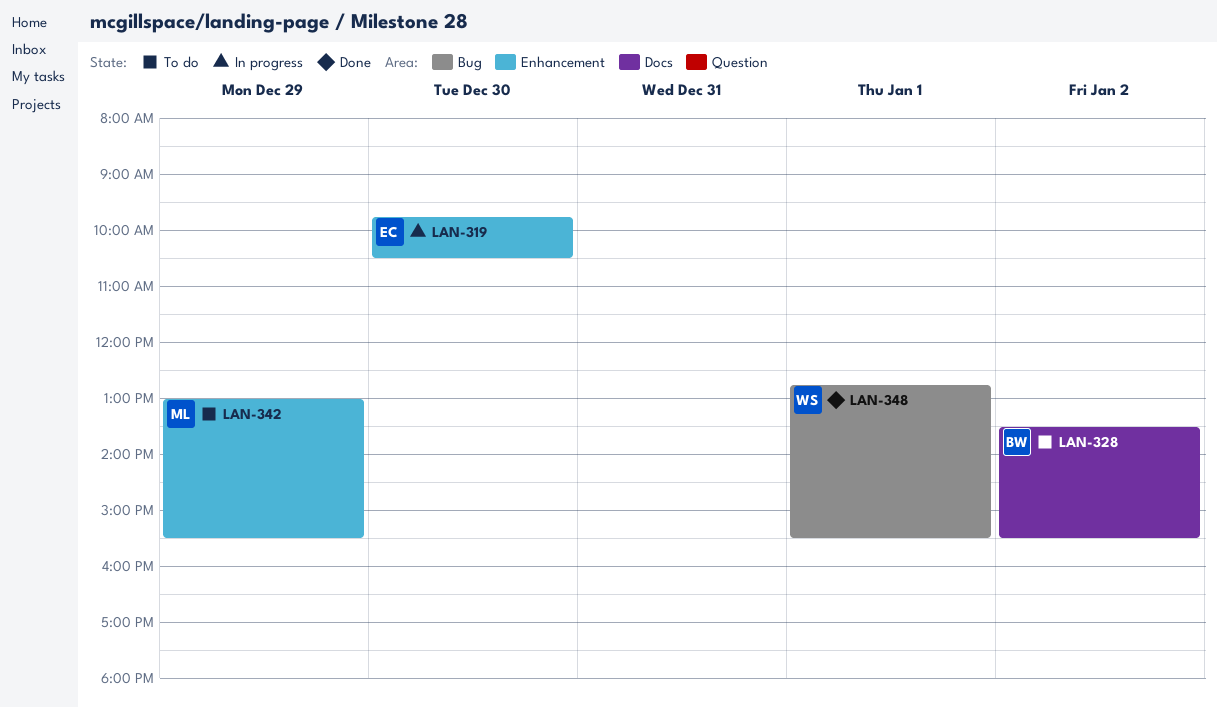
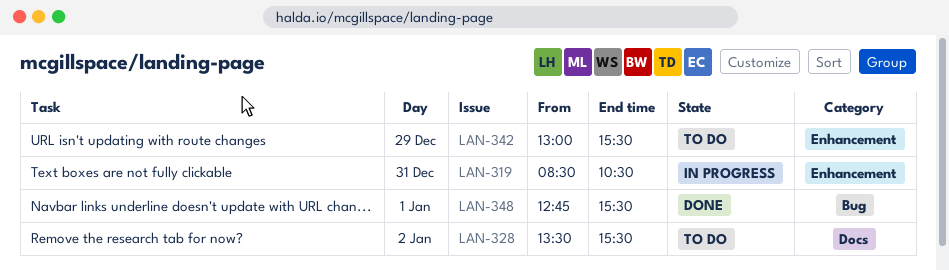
LAN-319, day: Dec 30 -> Dec 31
LAN-319, begins: 09:45 -> 08:30

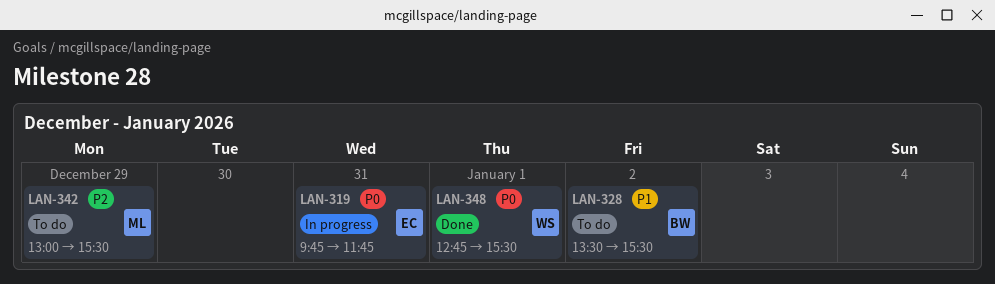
LAN-319, begins: 08:30 -> 09:45
LAN-319, ends: 10:30 -> 11:45

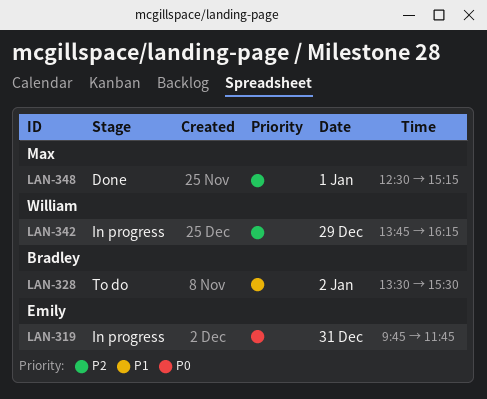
LAN-342, status: To do -> In progress
LAN-342, owner: Max -> William
LAN-342, begins: 13:00 -> 13:45
LAN-342, ends: 15:30 -> 16:15
LAN-348, owner: William -> Max
LAN-348, priority: P0 -> P2
LAN-348, begins: 12:45 -> 12:30
LAN-348, ends: 15:30 -> 15:15

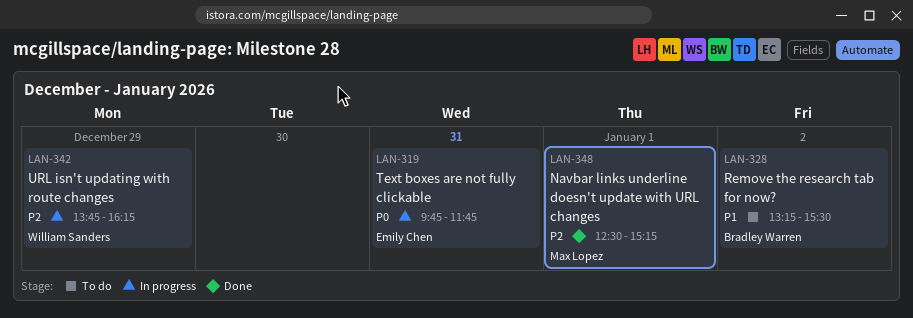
LAN-328, begins: 13:30 -> 13:15

